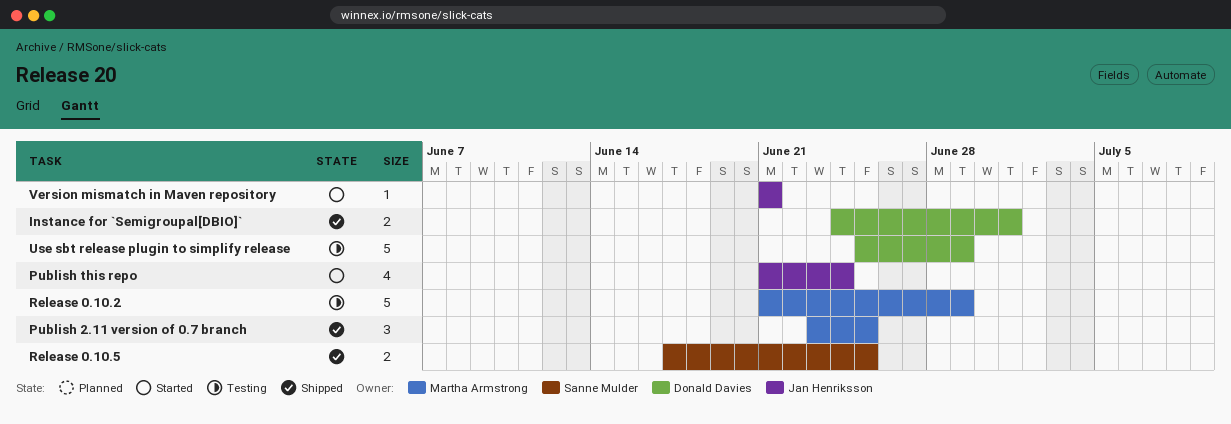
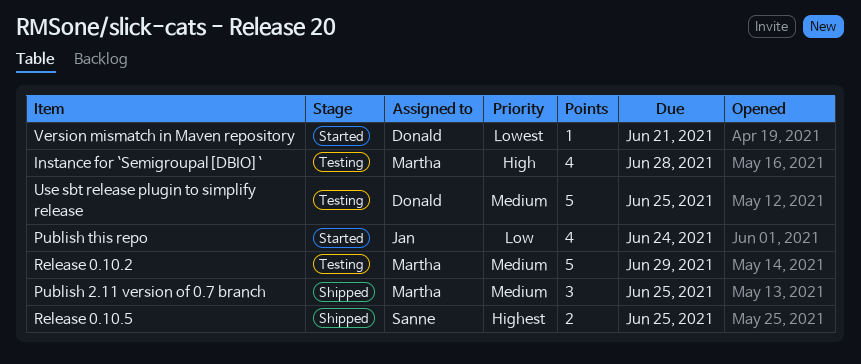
Instance for `Semigroupal[DBIO]`, status: Shipped -> Testing
Instance for `Semigroupal[DBIO]`, owner: Donald Davies -> Martha Armstrong
Instance for `Semigroupal[DBIO]`, estimate: 2 -> 4
Instance for `Semigroupal[DBIO]`, due: Jul 1 -> Jun 28
Use sbt release plugin to simplify release, due: Jun 29 -> Jun 25
Version mismatch in Maven repository, owner: Jan Henriksson -> Donald Davies

